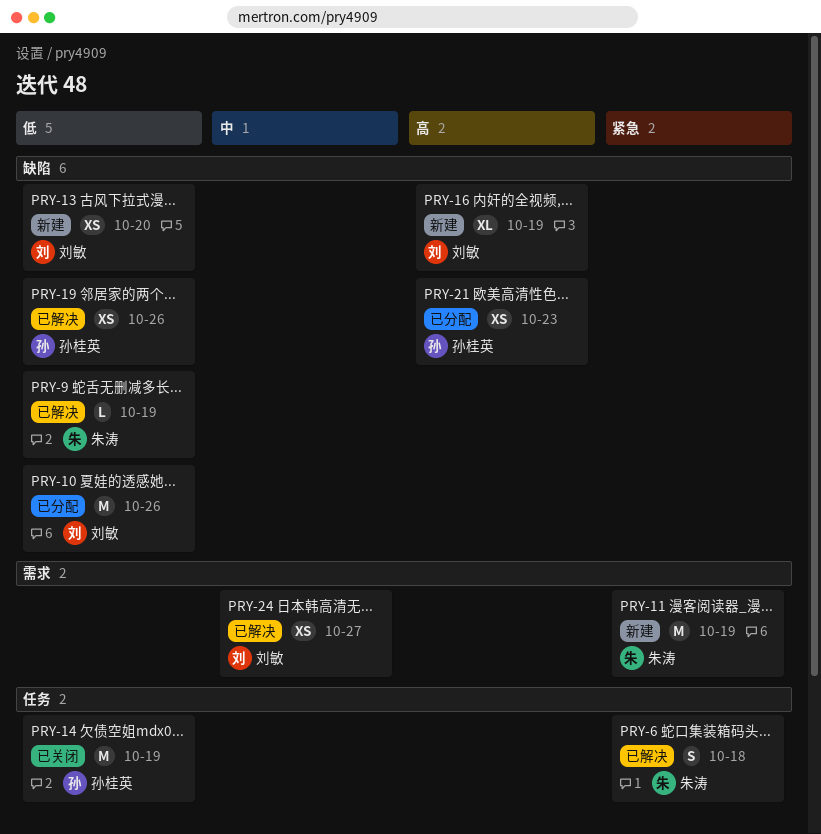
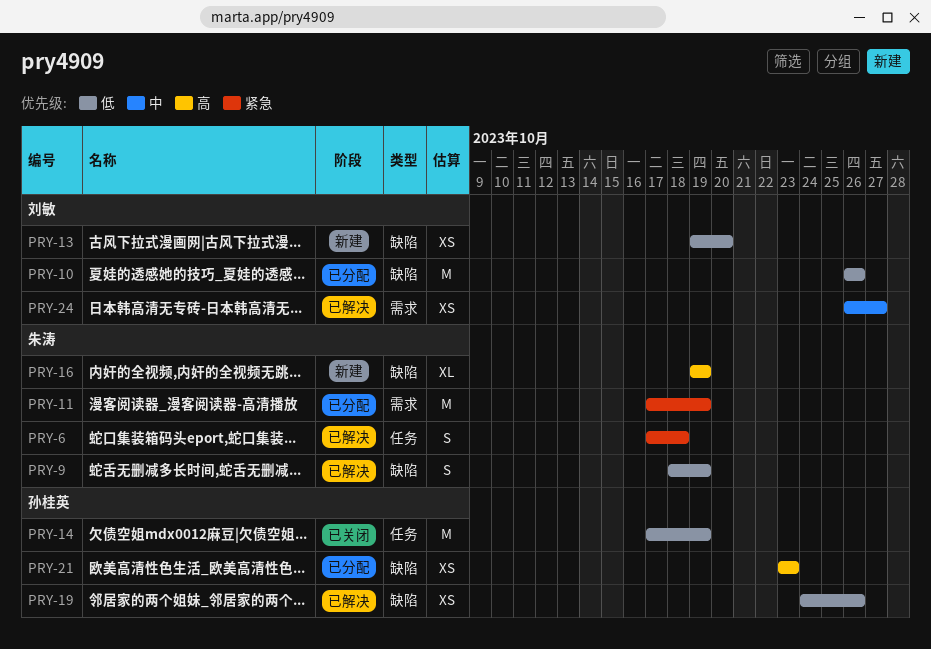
PRY-9, estimate: L -> S
PRY-11, status: 新建 -> 已分配
PRY-16, owner: 刘敏 -> 朱涛

